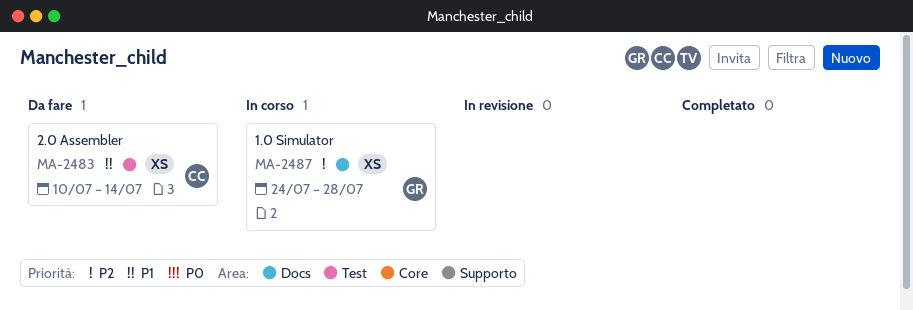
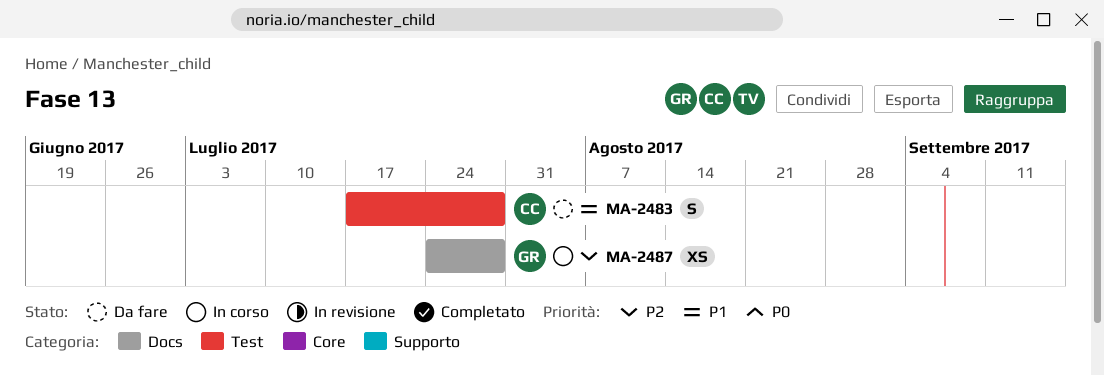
MA-2483, estimate: XS -> S
MA-2483, start: Jul 10 -> Jul 17
MA-2483, due: Jul 14 -> Jul 28

